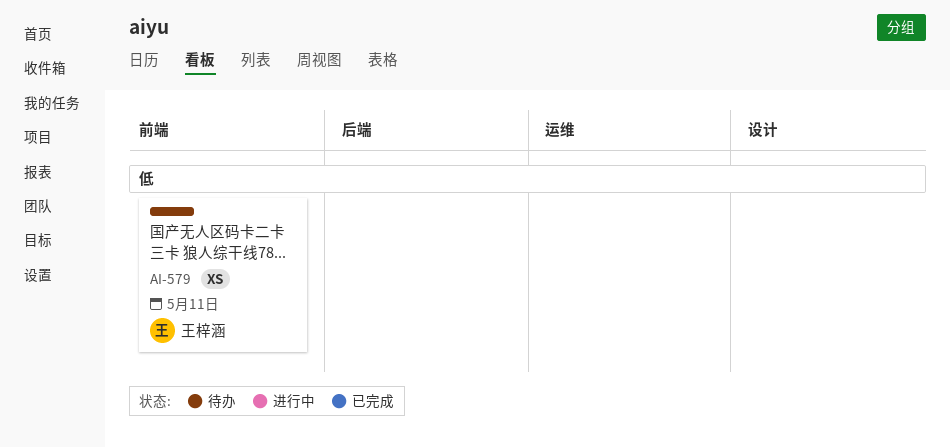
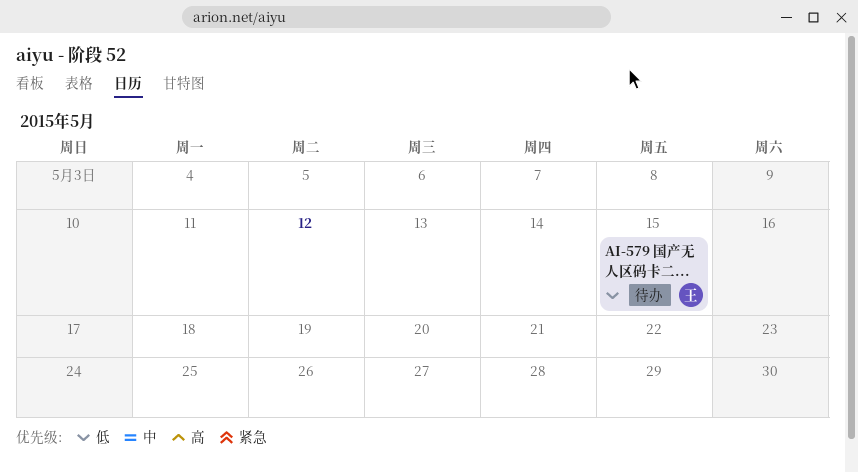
AI-579, due: May 11 -> May 15

